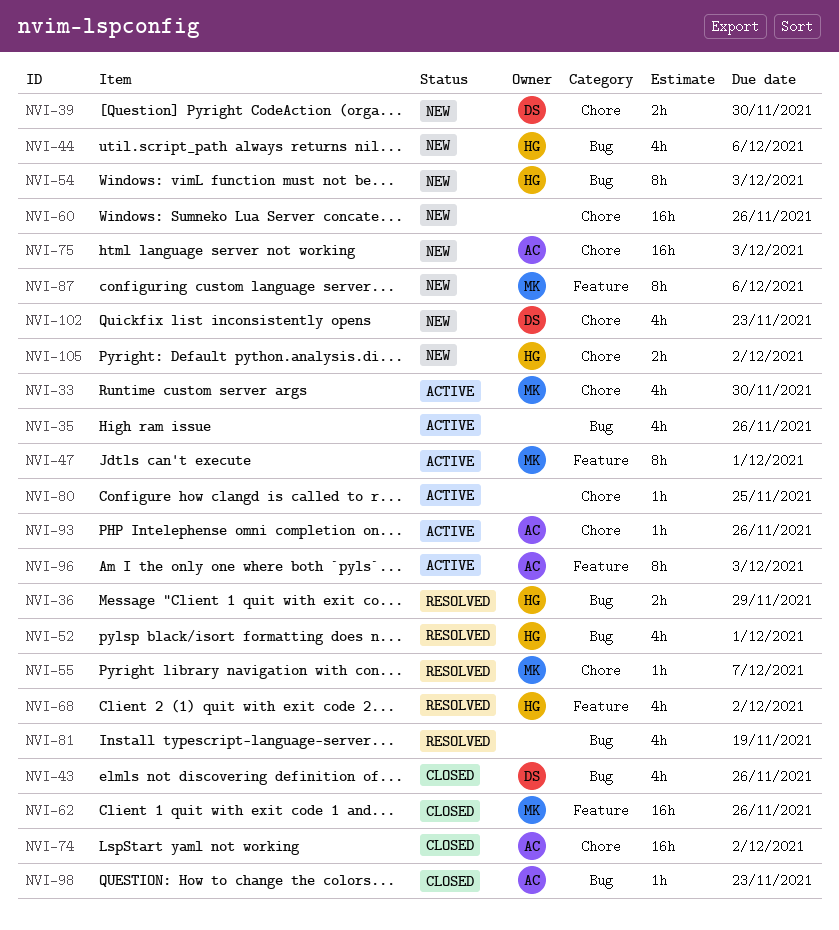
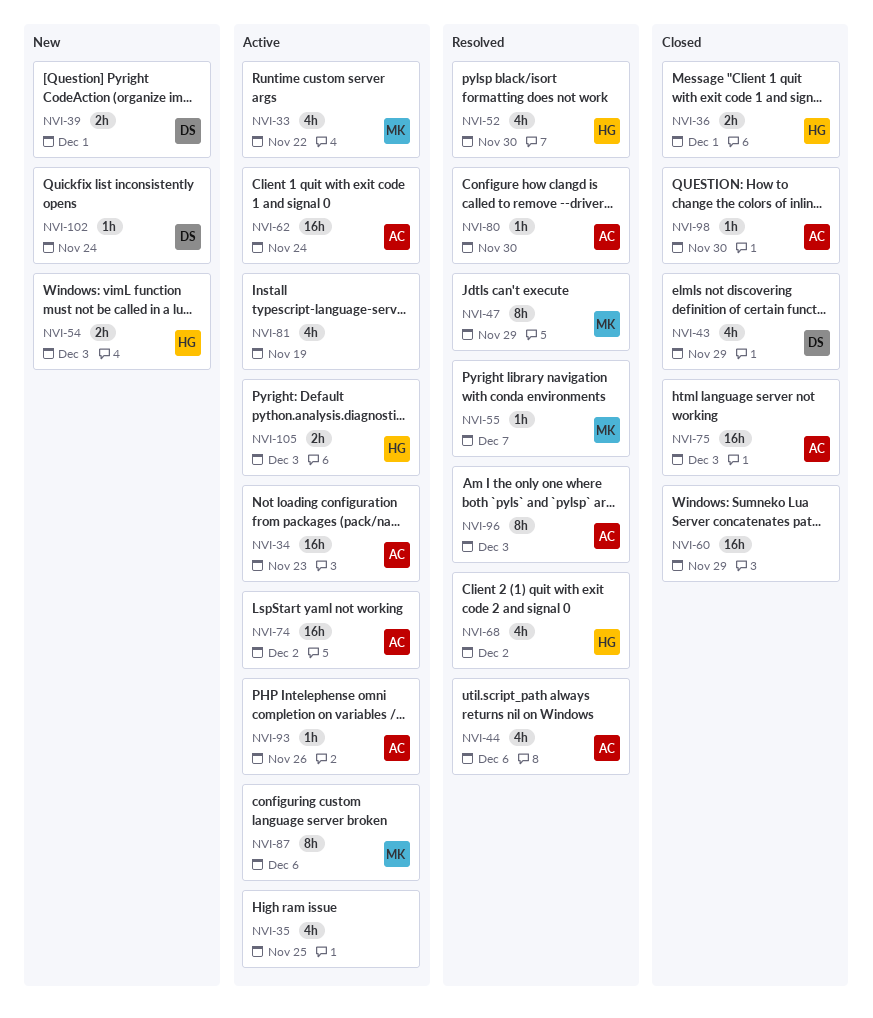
NVI-33, due: Nov 30 -> Nov 22
NVI-34: none -> present
NVI-35, due: Nov 26 -> Nov 25
NVI-36, status: Resolved -> Closed
NVI-36, due: Nov 29 -> Dec 1
NVI-39, due: Nov 30 -> Dec 1
NVI-43, due: Nov 26 -> Nov 29
NVI-44, status: New -> Resolved
NVI-44, owner: HG -> AC
NVI-47, status: Active -> Resolved
NVI-47, due: Dec 1 -> Nov 29
NVI-52, due: Dec 1 -> Nov 30
NVI-54, estimate: 8h -> 2h
NVI-60, status: New -> Closed
NVI-60, due: Nov 26 -> Nov 29
NVI-62, status: Closed -> Active
NVI-62, owner: MK -> AC
NVI-62, due: Nov 26 -> Nov 24
NVI-74, status: Closed -> Active
NVI-75, status: New -> Closed
NVI-80, status: Active -> Resolved
NVI-80, owner: none -> AC
NVI-80, due: Nov 25 -> Nov 30
NVI-81, status: Resolved -> Active
NVI-87, status: New -> Active
NVI-96, status: Active -> Resolved
NVI-98, due: Nov 23 -> Nov 30
NVI-102, estimate: 4h -> 1h
NVI-102, due: Nov 23 -> Nov 24
NVI-105, status: New -> Active
NVI-105, due: Dec 2 -> Dec 3

